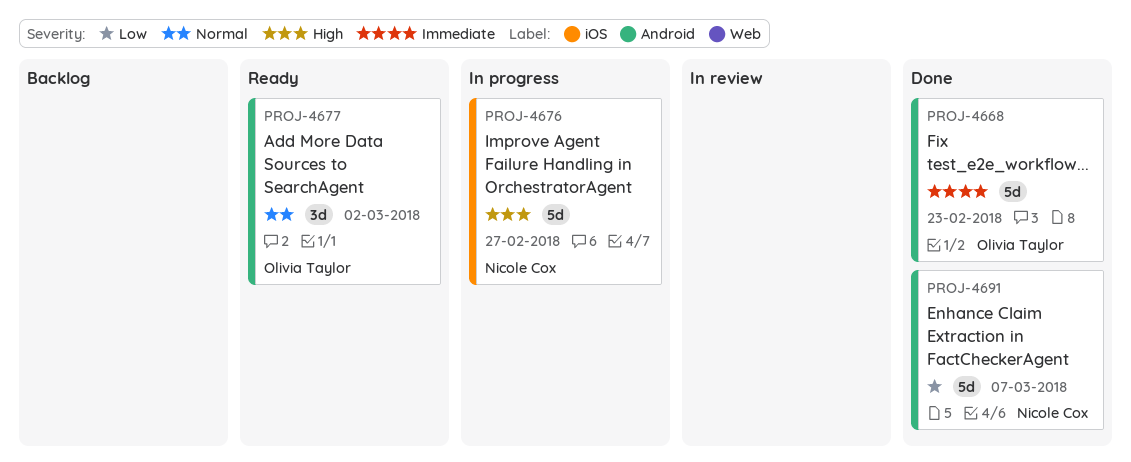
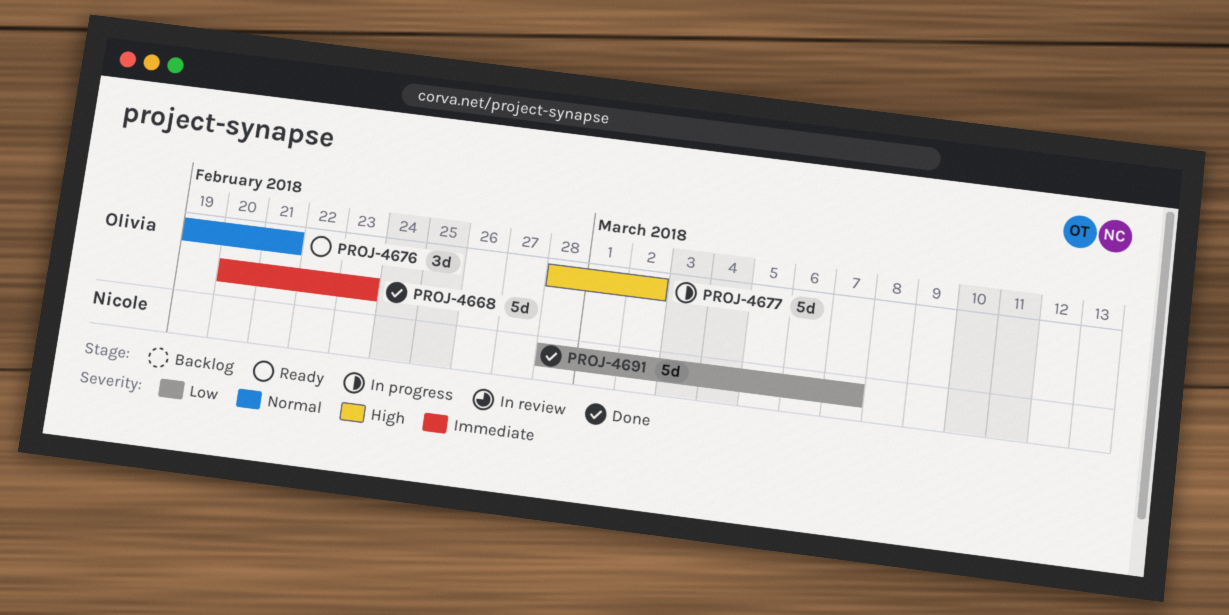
PROJ-4676, status: In progress -> Ready
PROJ-4676, owner: Nicole Cox -> Olivia Taylor
PROJ-4676, priority: High -> Normal
PROJ-4676, estimate: 5d -> 3d
PROJ-4676, due: Feb 27 -> Feb 21
PROJ-4677, status: Ready -> In progress
PROJ-4677, priority: Normal -> High
PROJ-4677, estimate: 3d -> 5d

